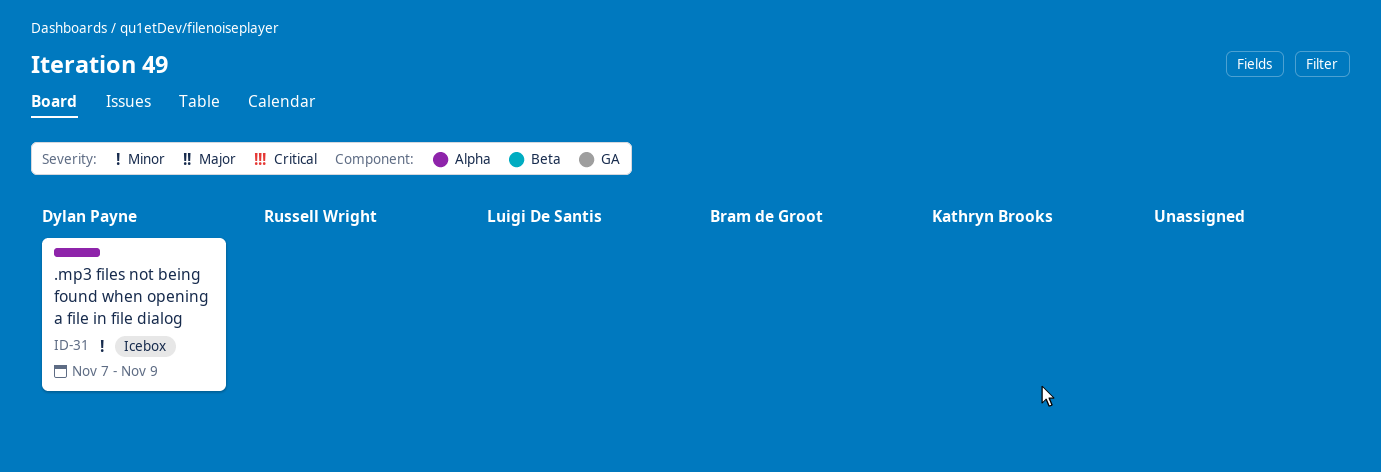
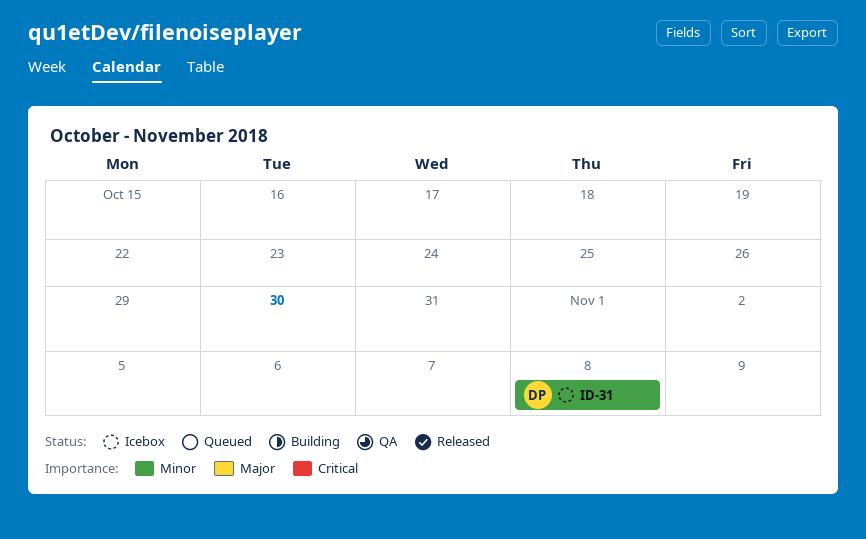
ID-31, start: Nov 7 -> Nov 8
ID-31, due: Nov 9 -> Nov 8

